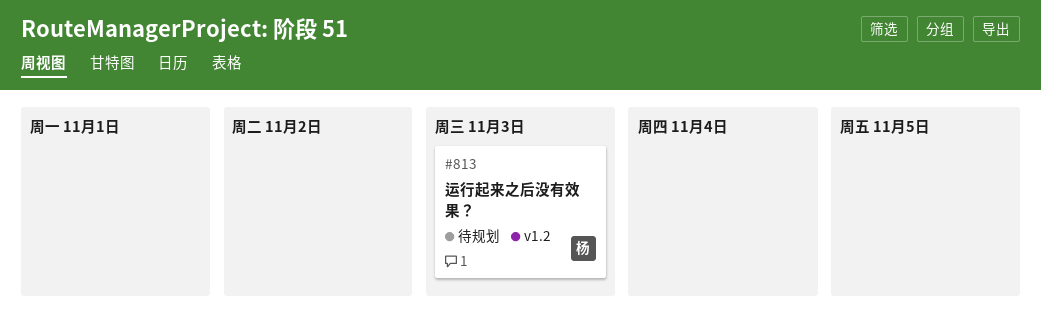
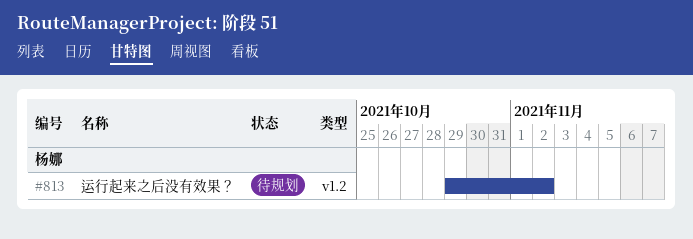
#813, due: Nov 3 -> Nov 2

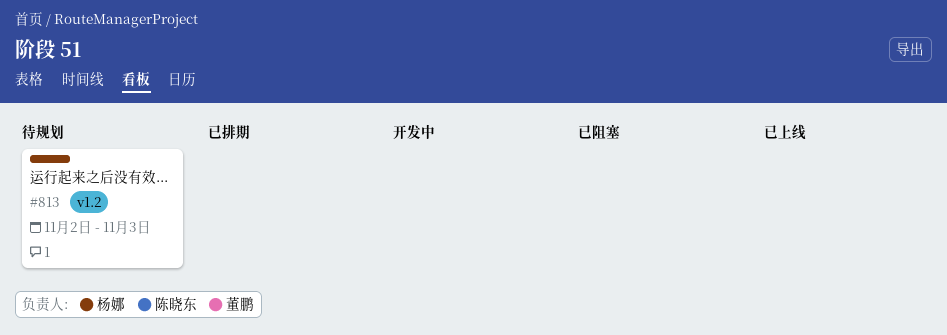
#813, start: Oct 29 -> Nov 2
#813, due: Nov 2 -> Nov 3

